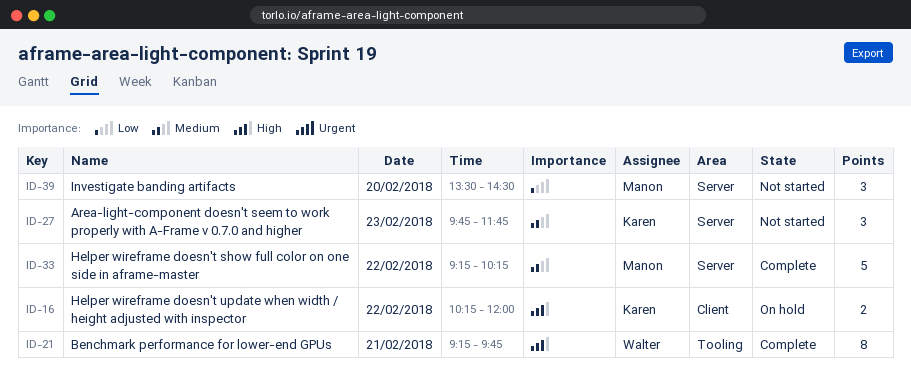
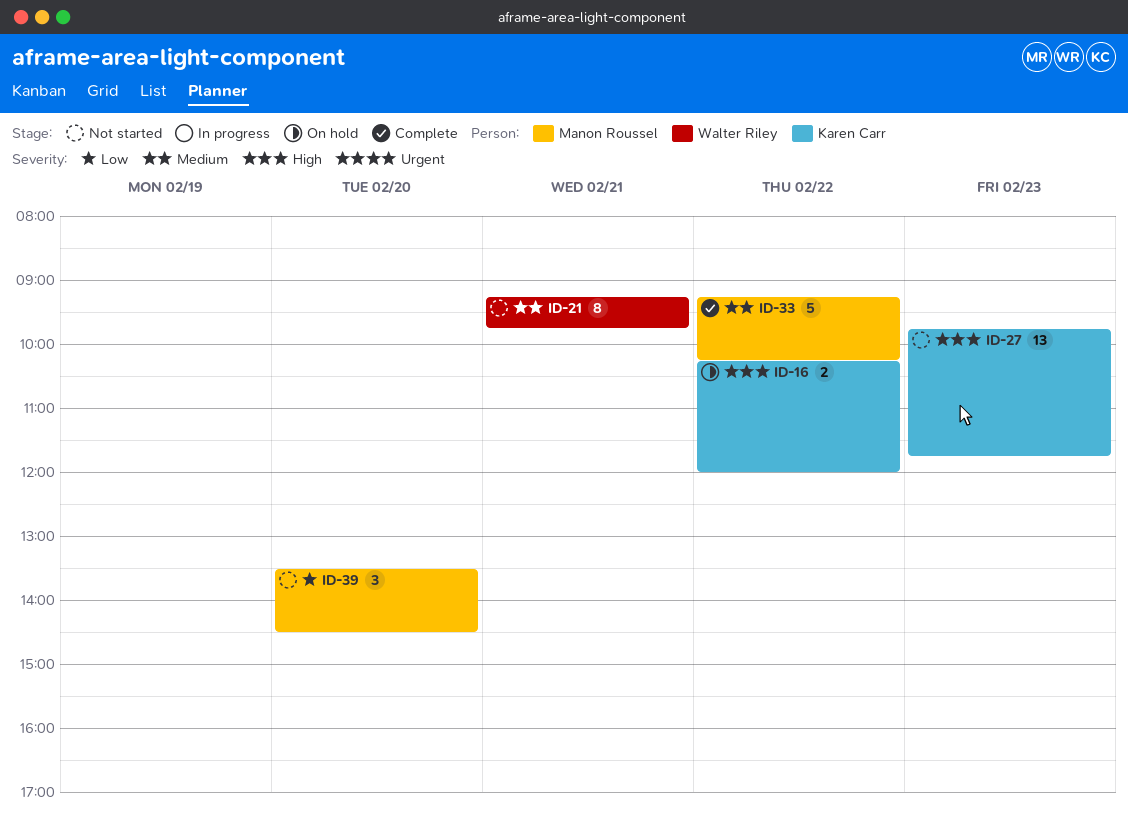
ID-21, status: Complete -> Not started
ID-21, priority: High -> Medium
ID-27, priority: Medium -> High
ID-27, estimate: 3 -> 13

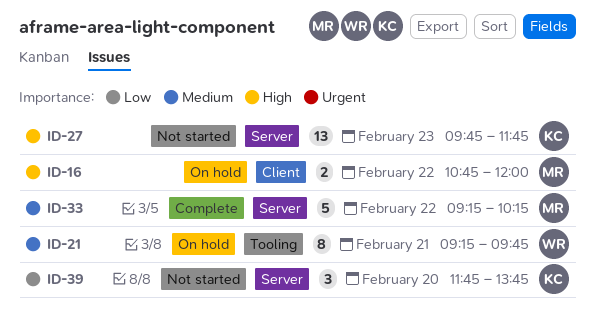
ID-16, owner: Karen Carr -> Manon Roussel
ID-16, begins: 10:15 -> 10:45
ID-21, status: Not started -> On hold
ID-39, owner: Manon Roussel -> Karen Carr
ID-39, begins: 13:30 -> 11:45
ID-39, ends: 14:30 -> 13:45

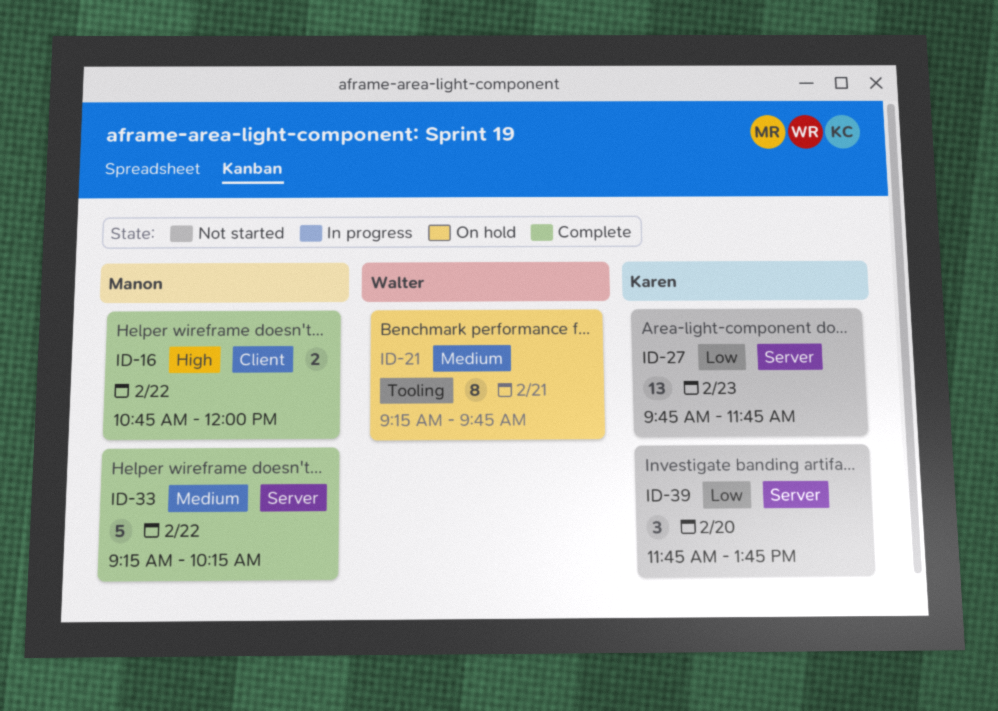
ID-16, status: On hold -> Complete
ID-27, priority: High -> Low

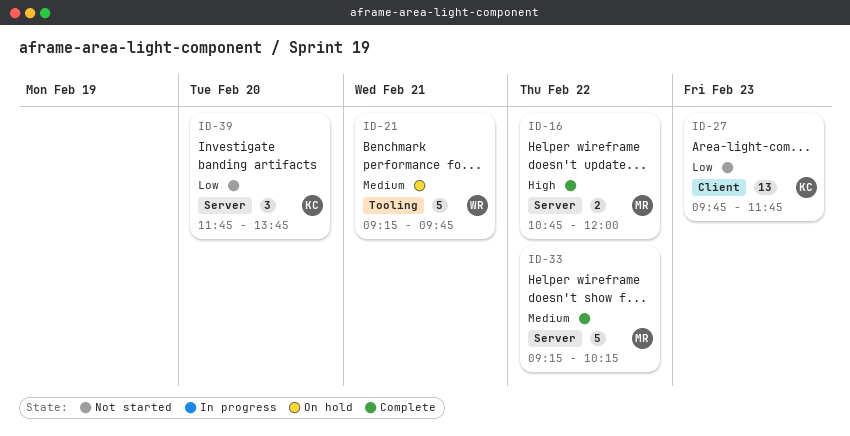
ID-16, label: Client -> Server
ID-21, estimate: 8 -> 5
ID-27, label: Server -> Client

